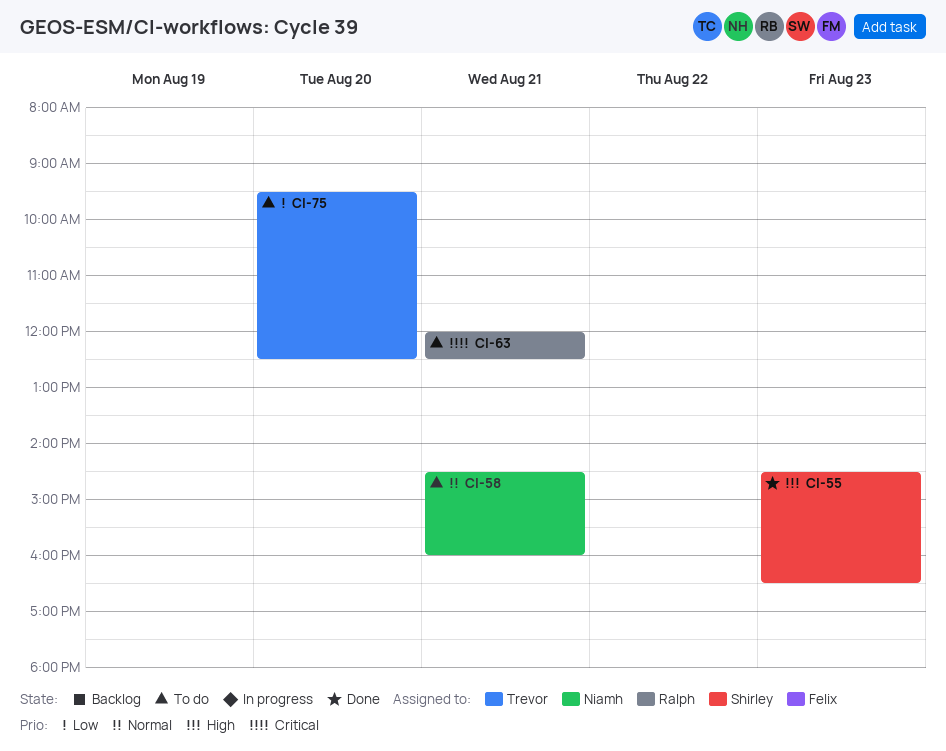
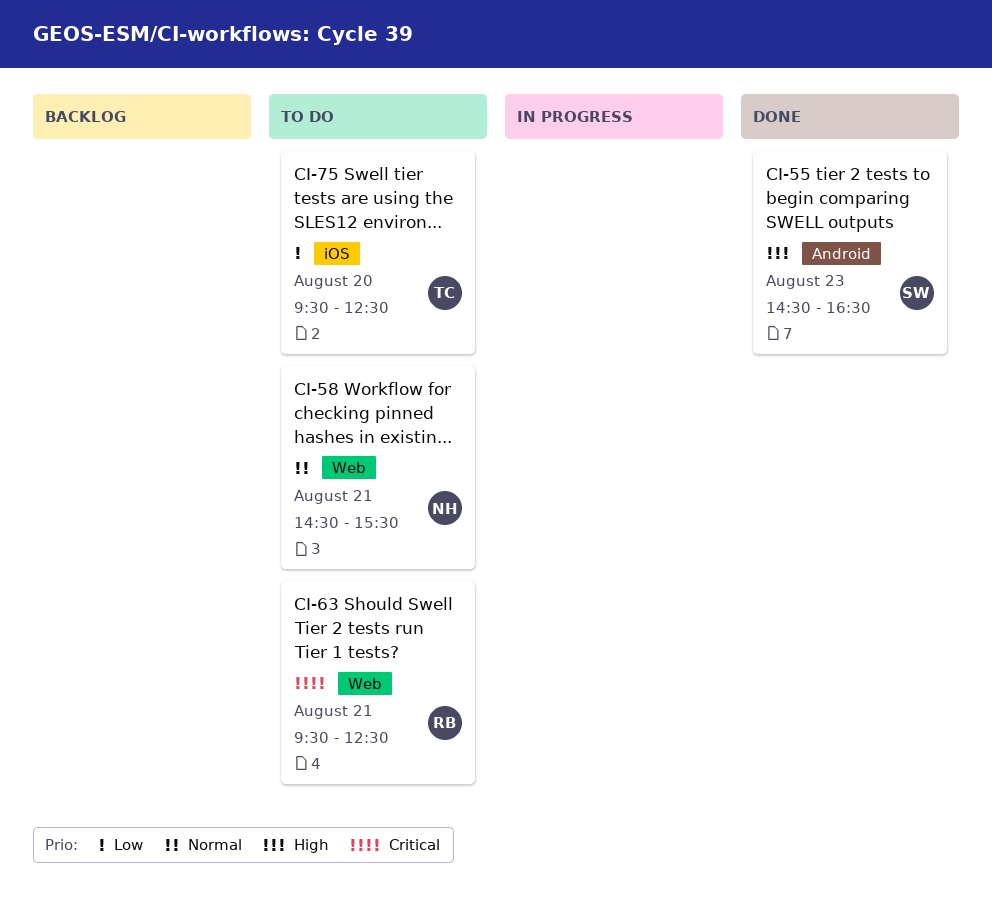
CI-58, ends: 16:00 -> 15:30
CI-63, begins: 12:00 -> 09:30

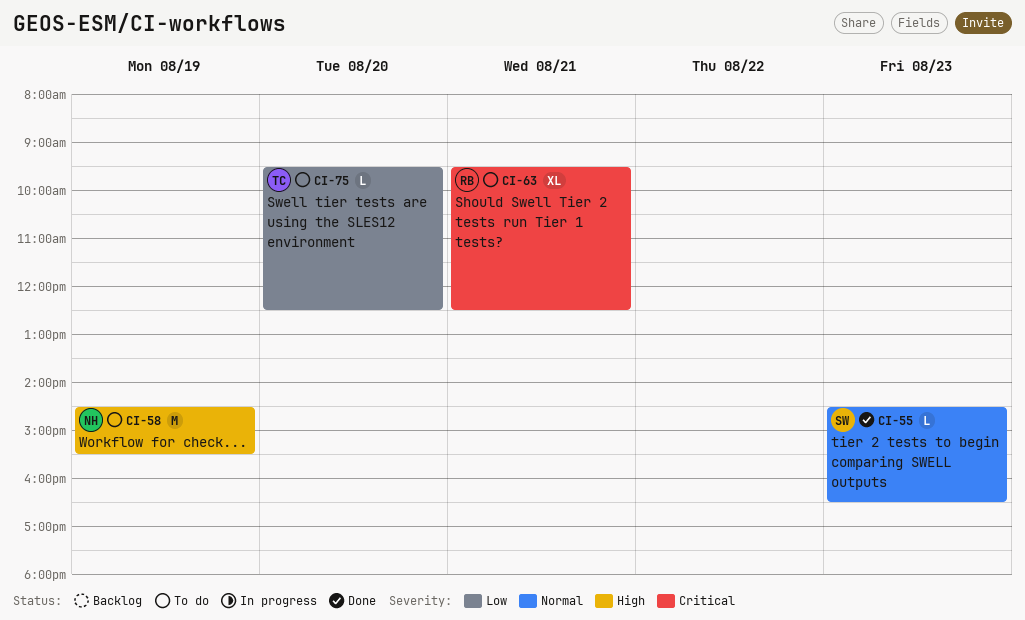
CI-55, priority: High -> Normal
CI-58, priority: Normal -> High
CI-58, day: Aug 21 -> Aug 19

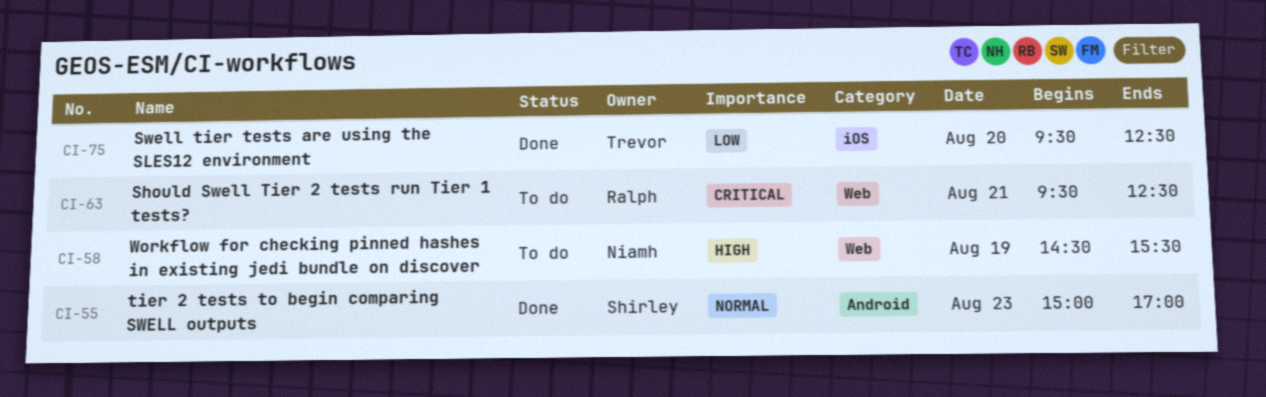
CI-55, begins: 14:30 -> 15:00
CI-55, ends: 16:30 -> 17:00
CI-75, status: To do -> Done

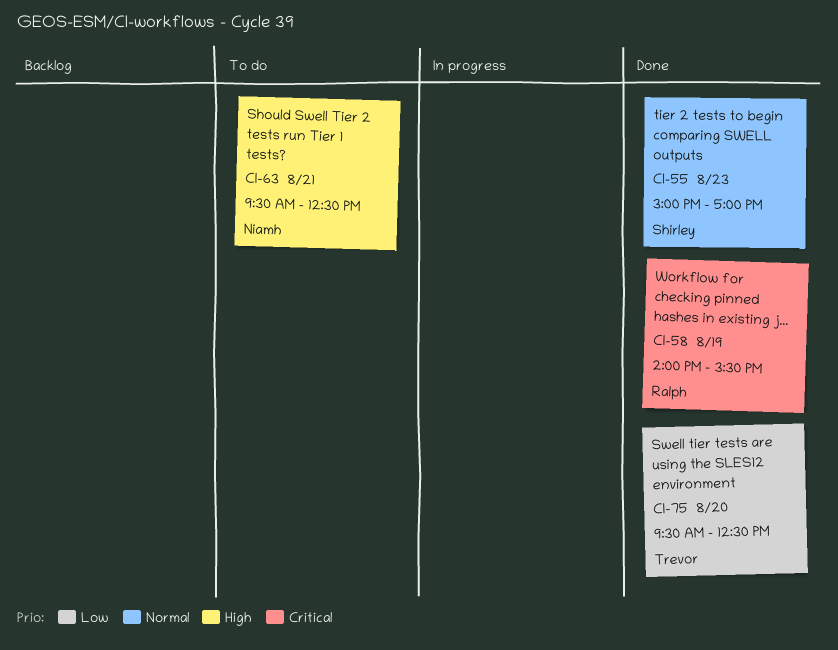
CI-58, status: To do -> Done
CI-58, owner: Niamh -> Ralph
CI-58, priority: High -> Critical
CI-58, begins: 14:30 -> 14:00
CI-63, owner: Ralph -> Niamh
CI-63, priority: Critical -> High

